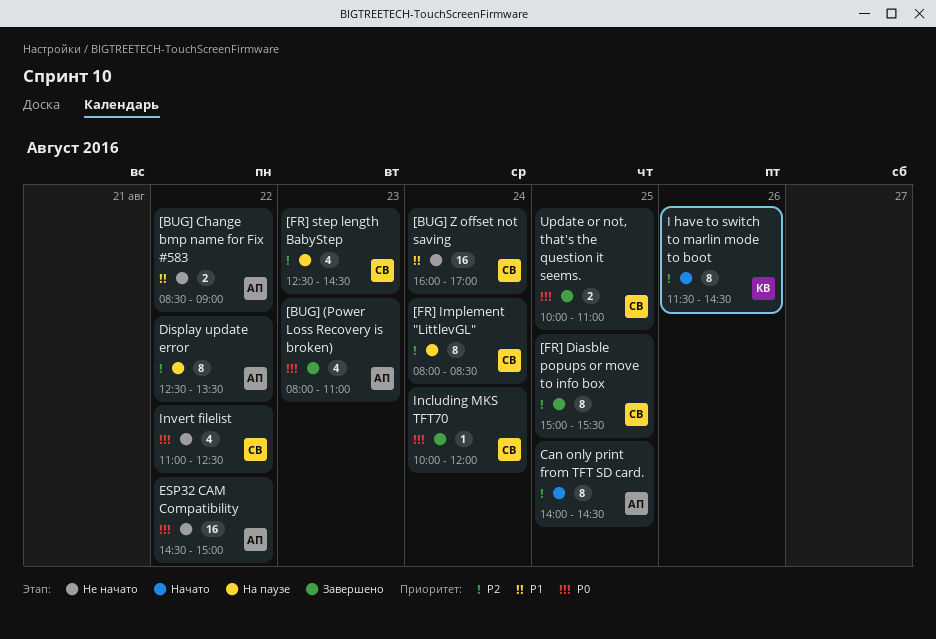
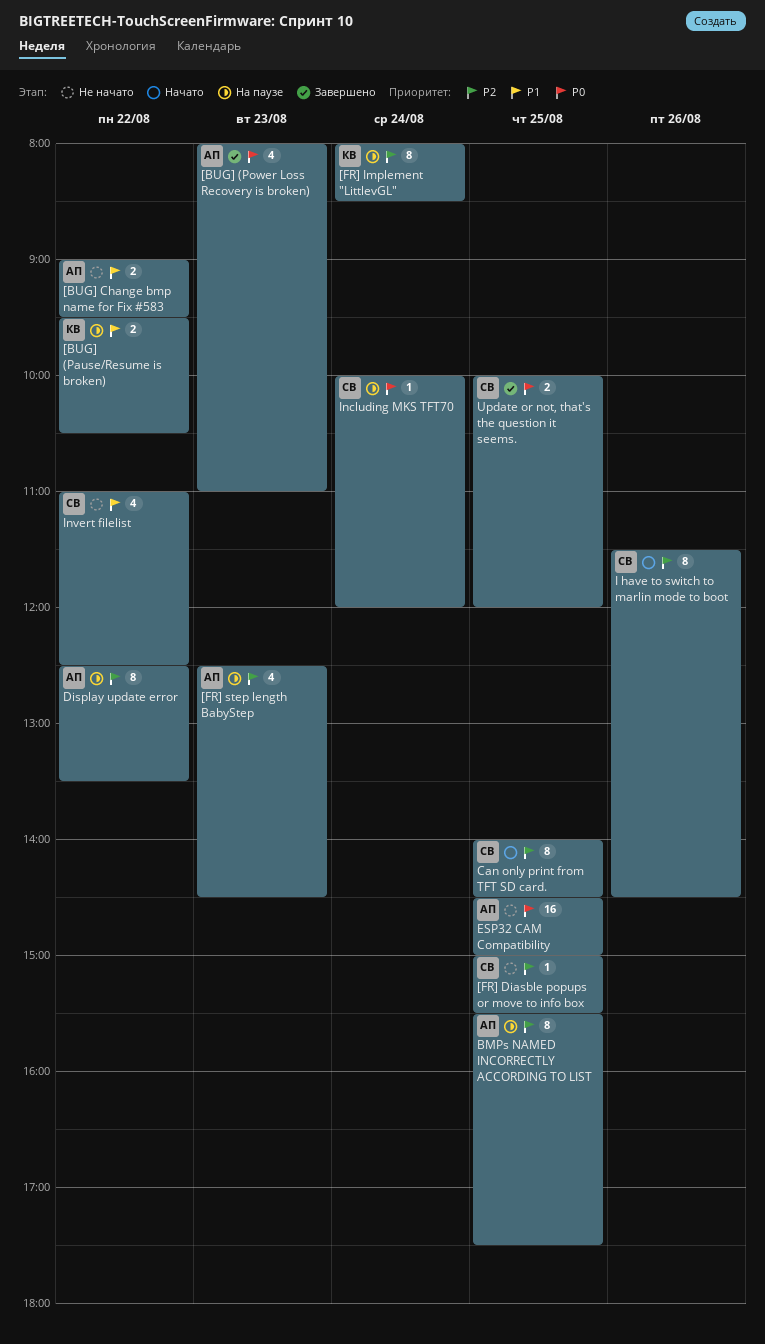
[BUG] (Pause/Resume is broken): none -> present
[BUG] Change bmp name for Fix #583, begins: 08:30 -> 09:00
[BUG] Change bmp name for Fix #583, ends: 09:00 -> 09:30
[BUG] Z offset not saving: present -> none
[FR] Diasble popups or move to info box, status: Завершено -> Не начато
[FR] Diasble popups or move to info box, estimate: 8 -> 1
[FR] Implement "LittlevGL", owner: СВ -> КВ
[FR] step length BabyStep, owner: СВ -> АП
BMPs NAMED INCORRECTLY ACCORDING TO LIST: none -> present
Can only print from TFT SD card., owner: АП -> СВ
ESP32 CAM Compatibility, day: Aug 22 -> Aug 25
I have to switch to marlin mode to boot, owner: КВ -> СВ
Including MKS TFT70, status: Завершено -> На паузе
Invert filelist, priority: P0 -> P1
Update or not, that's the question it seems., ends: 11:00 -> 12:00

